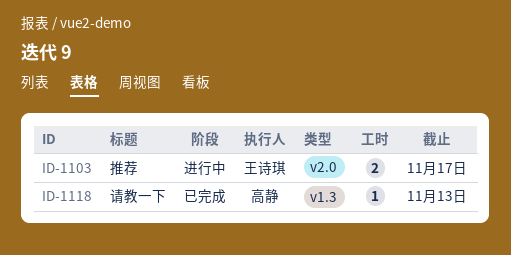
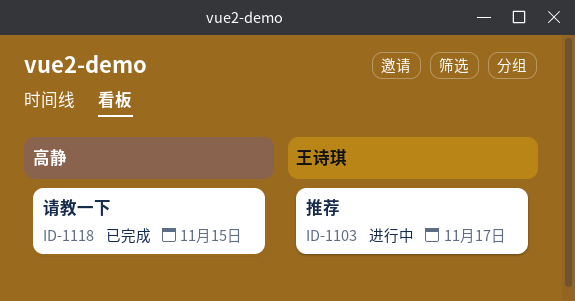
ID-1118, due: Nov 13 -> Nov 15

